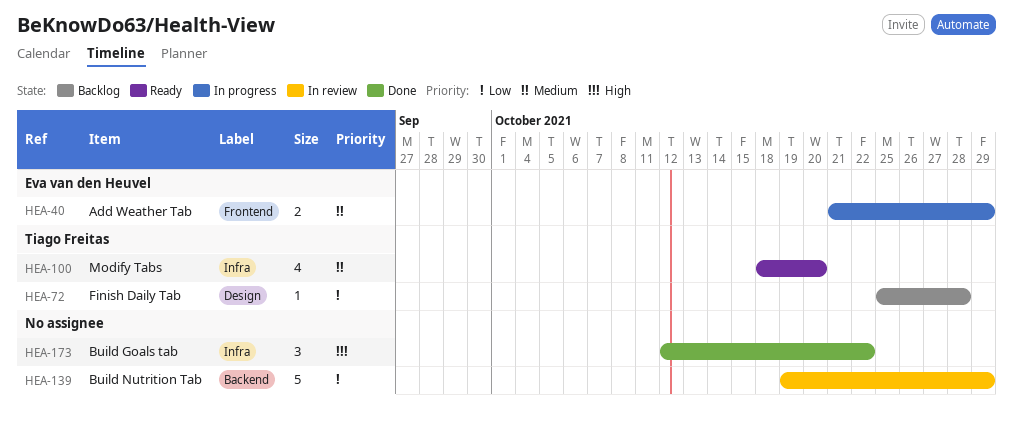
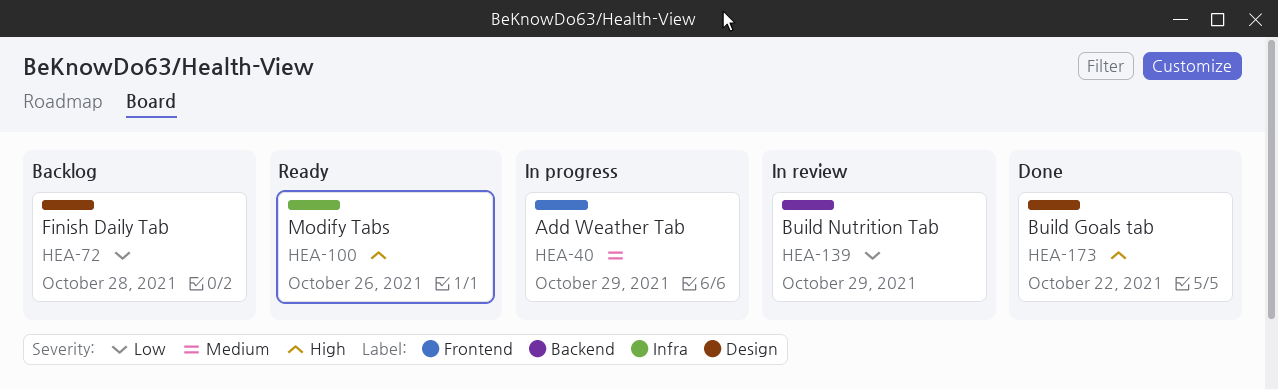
HEA-100, priority: Medium -> High
HEA-100, due: Oct 20 -> Oct 26
HEA-173, label: Infra -> Design

